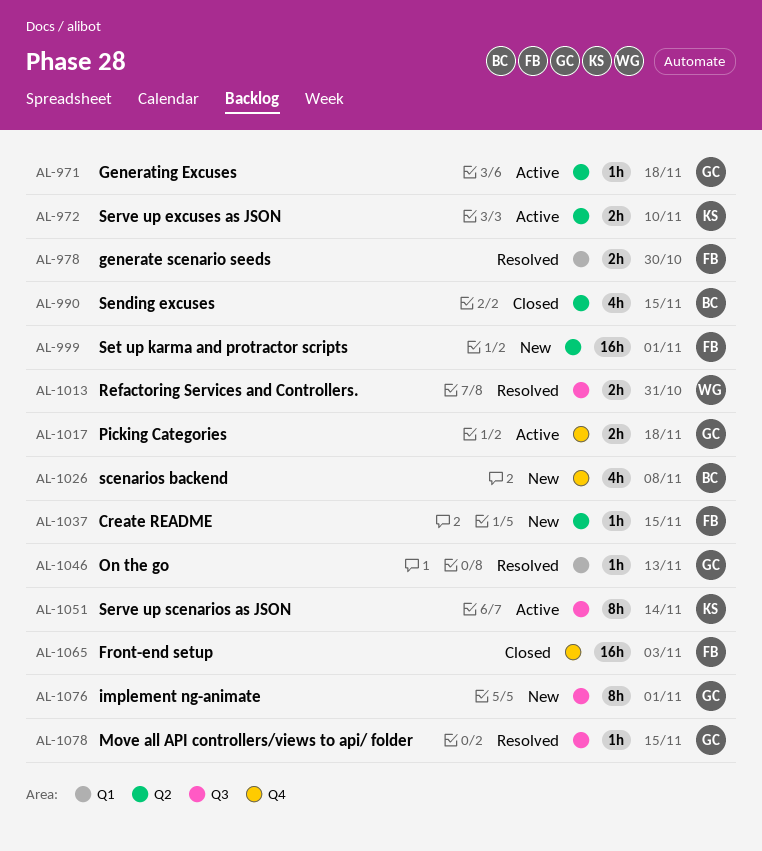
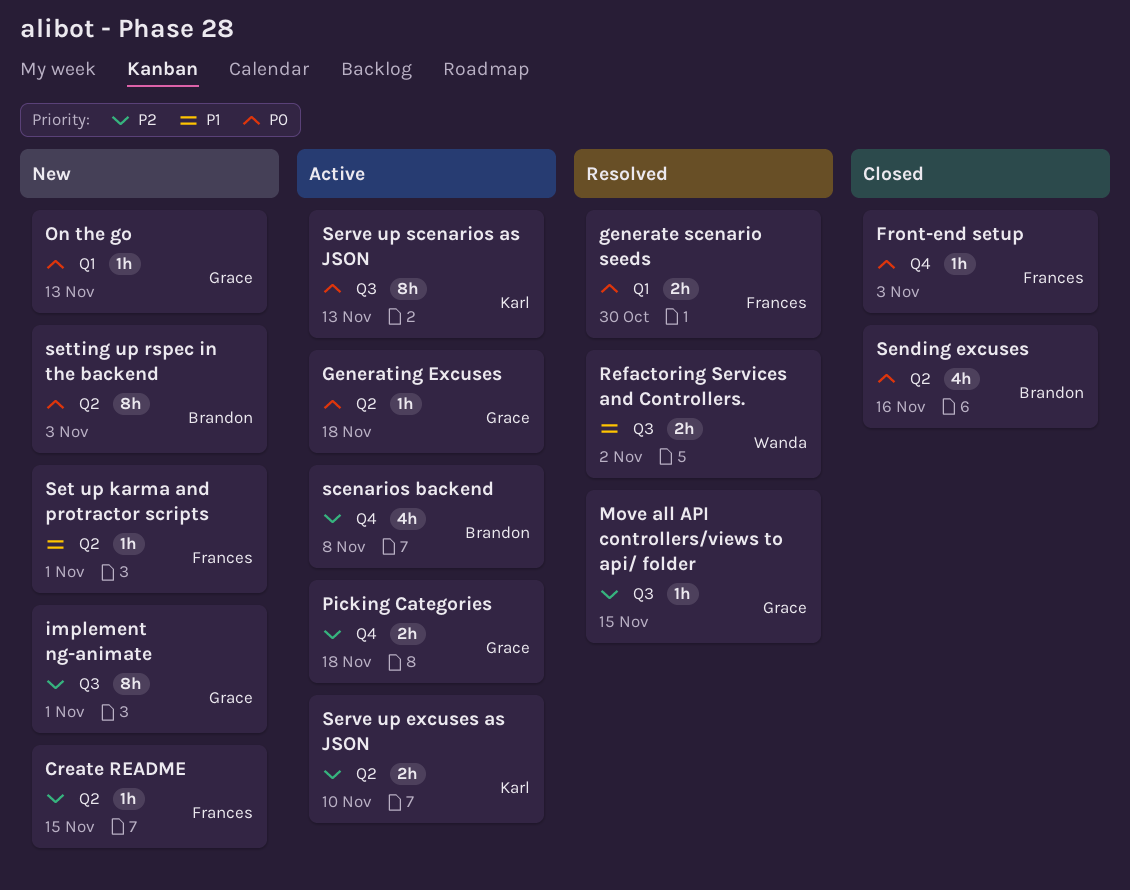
Front-end setup, estimate: 16h -> 1h
On the go, status: Resolved -> New
Refactoring Services and Controllers., due: Oct 31 -> Nov 2
scenarios backend, status: New -> Active
Sending excuses, due: Nov 15 -> Nov 16
Serve up scenarios as JSON, due: Nov 14 -> Nov 13
Set up karma and protractor scripts, estimate: 16h -> 1h
setting up rspec in the backend: none -> present

